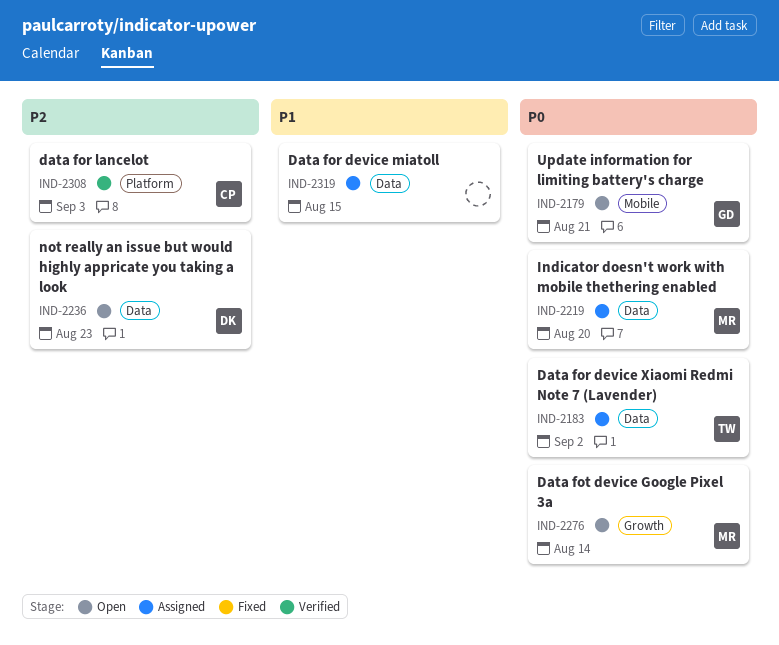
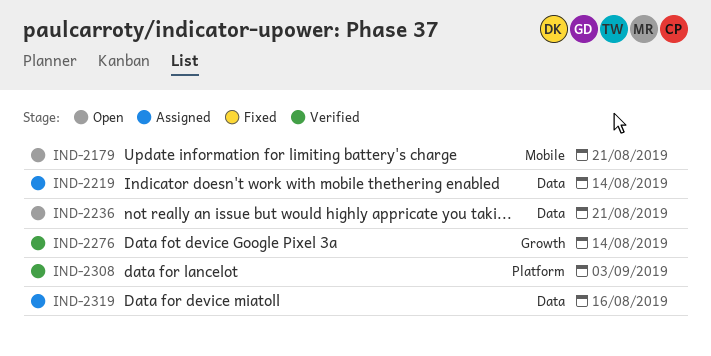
IND-2183: present -> none
IND-2219, due: Aug 20 -> Aug 14
IND-2236, due: Aug 23 -> Aug 21
IND-2276, status: Open -> Verified
IND-2319, due: Aug 15 -> Aug 16

